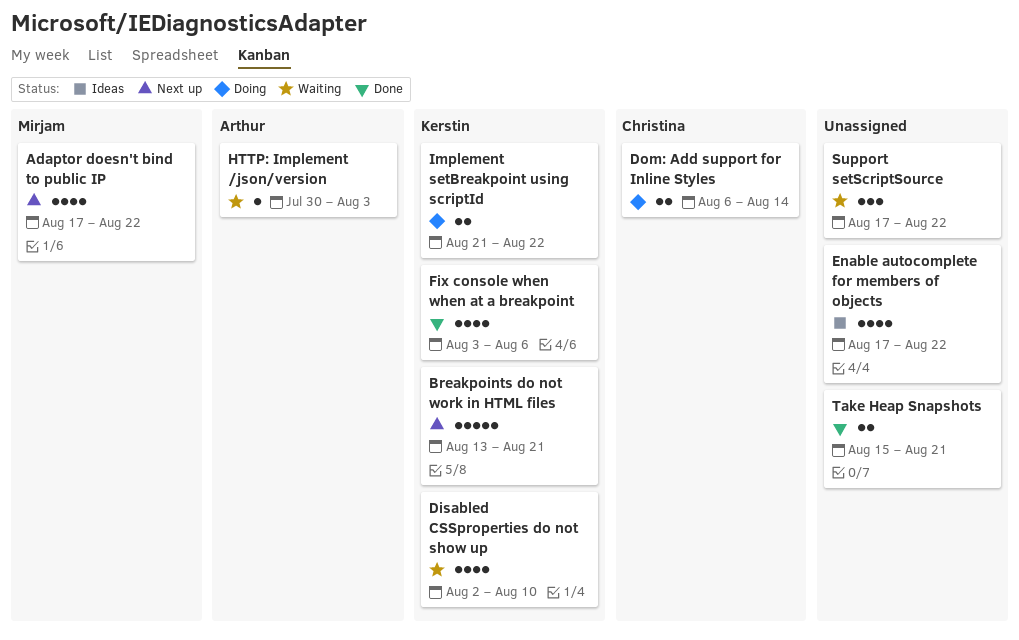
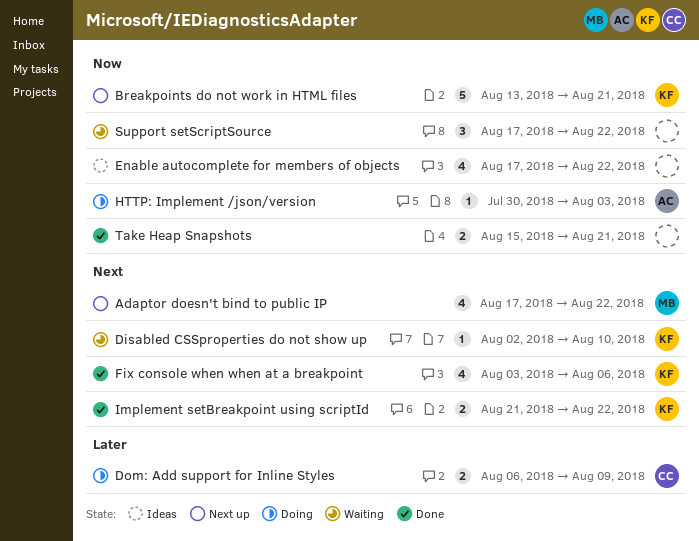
Disabled CSSproperties do not show up, estimate: 4 -> 1
Dom: Add support for Inline Styles, due: Aug 14 -> Aug 9
HTTP: Implement /json/version, status: Waiting -> Doing
Implement setBreakpoint using scriptId, status: Doing -> Done

